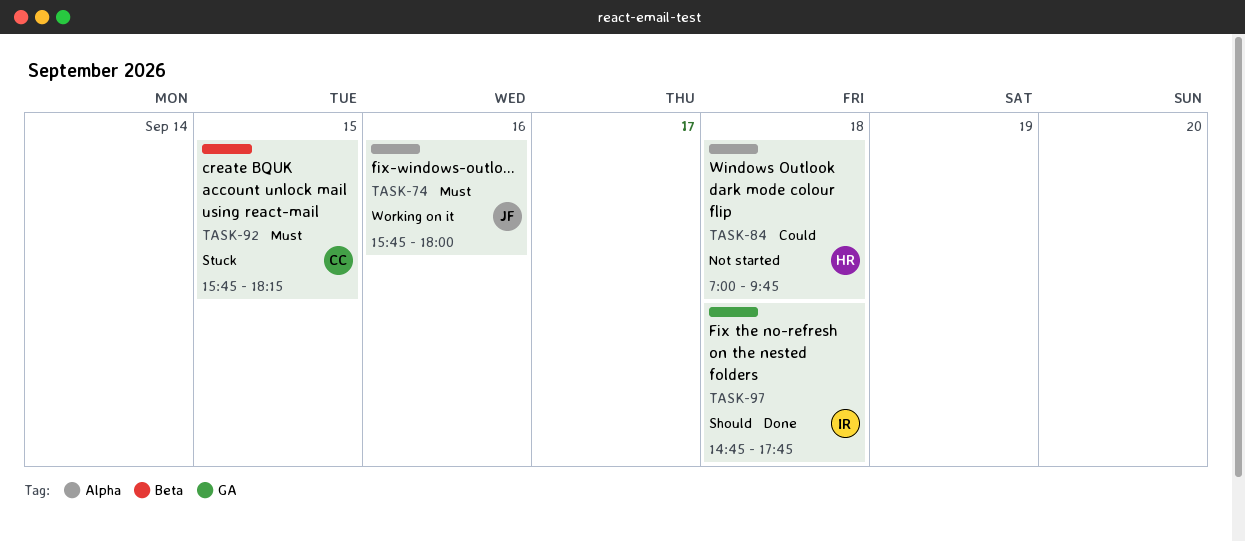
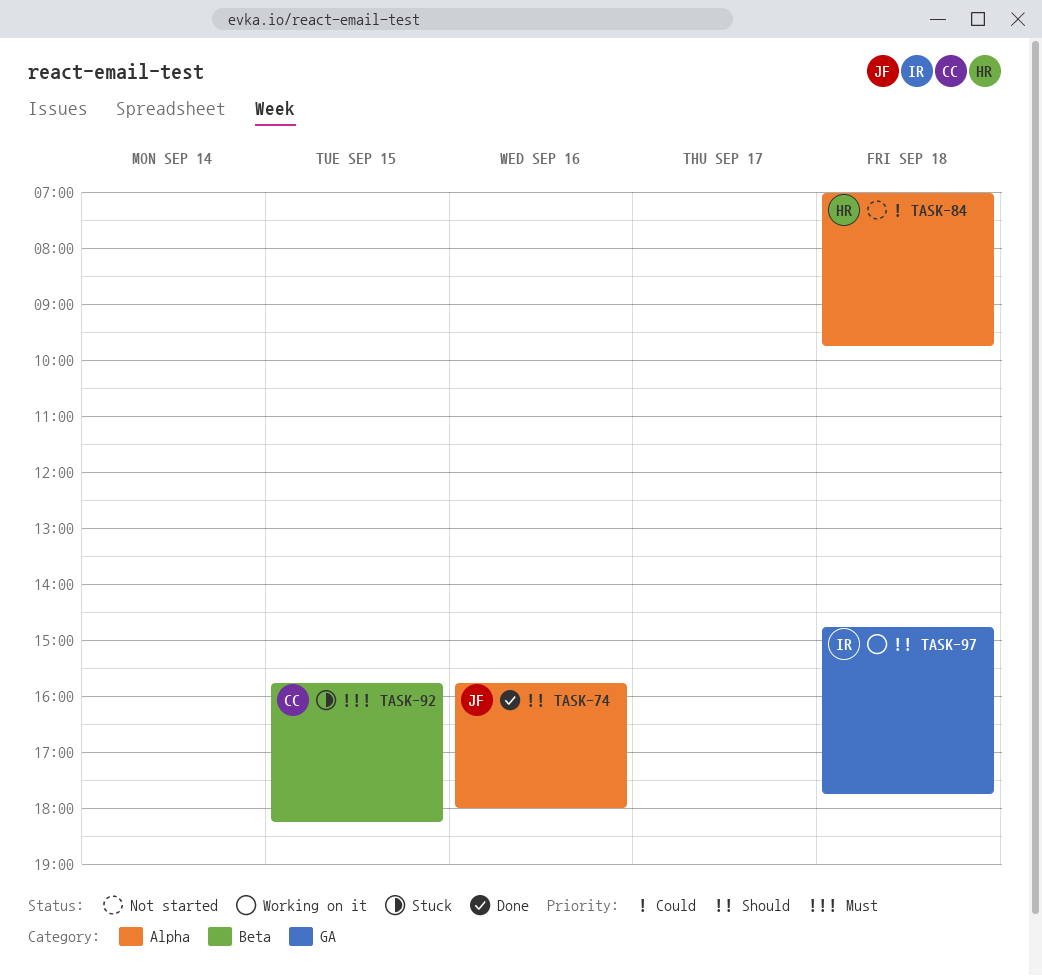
TASK-74, status: Working on it -> Done
TASK-74, priority: Must -> Should
TASK-97, status: Done -> Working on it

